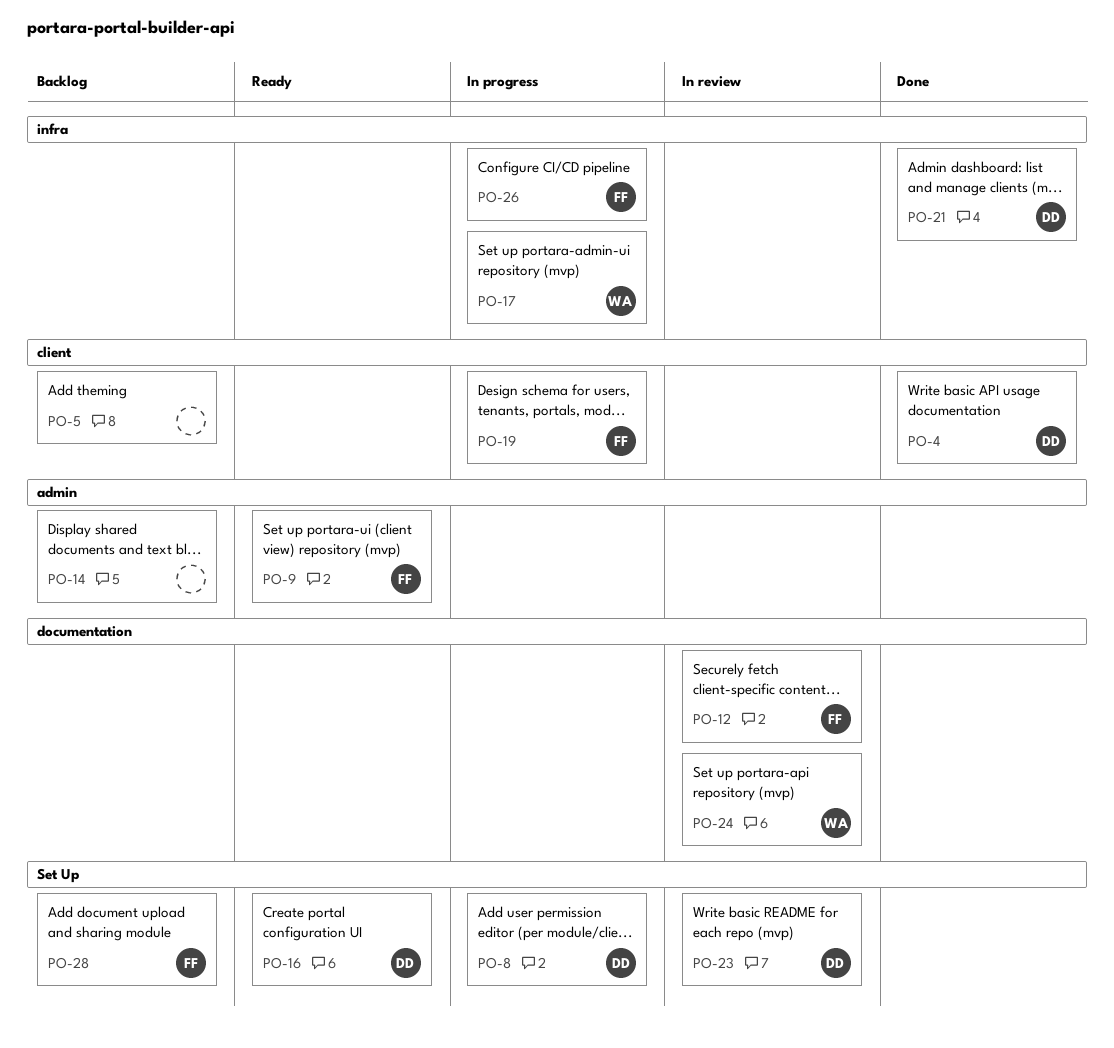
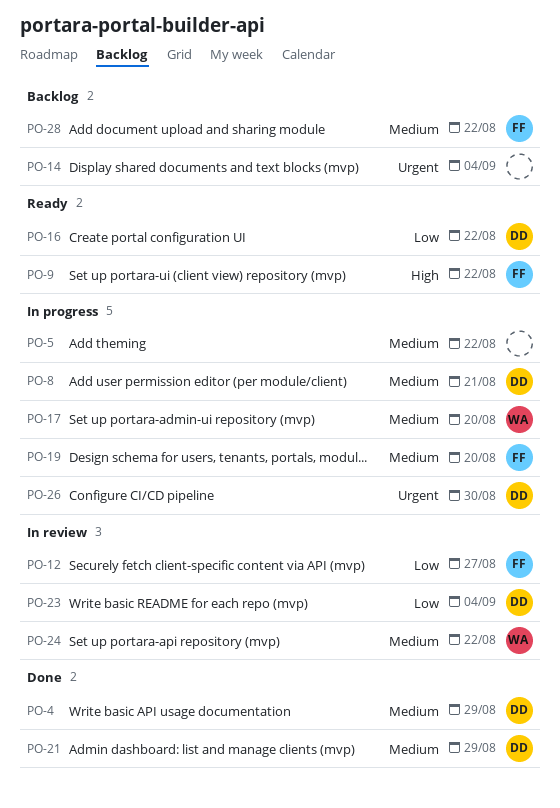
PO-5, status: Backlog -> In progress
PO-26, owner: FF -> DD

